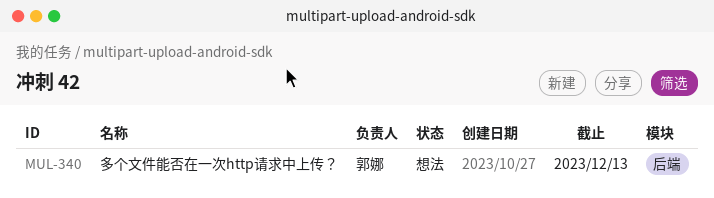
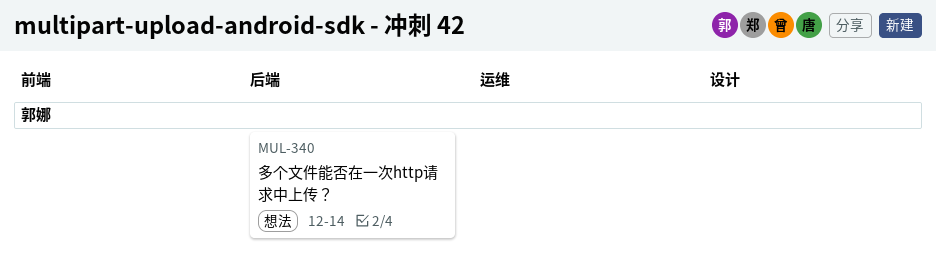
MUL-340, due: Dec 13 -> Dec 14

